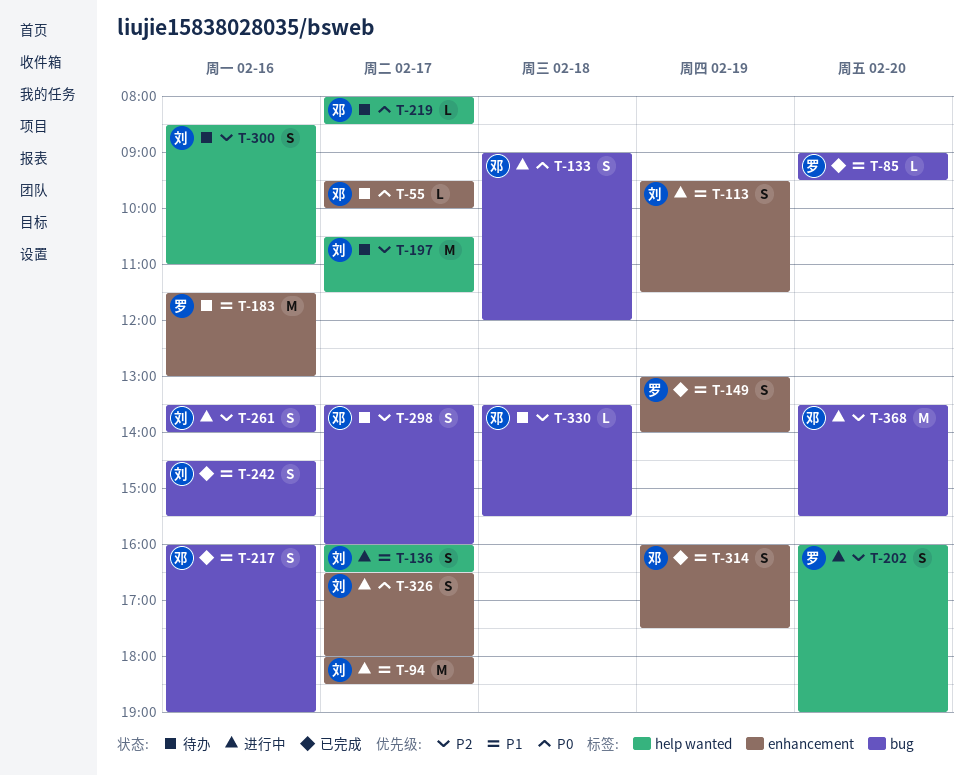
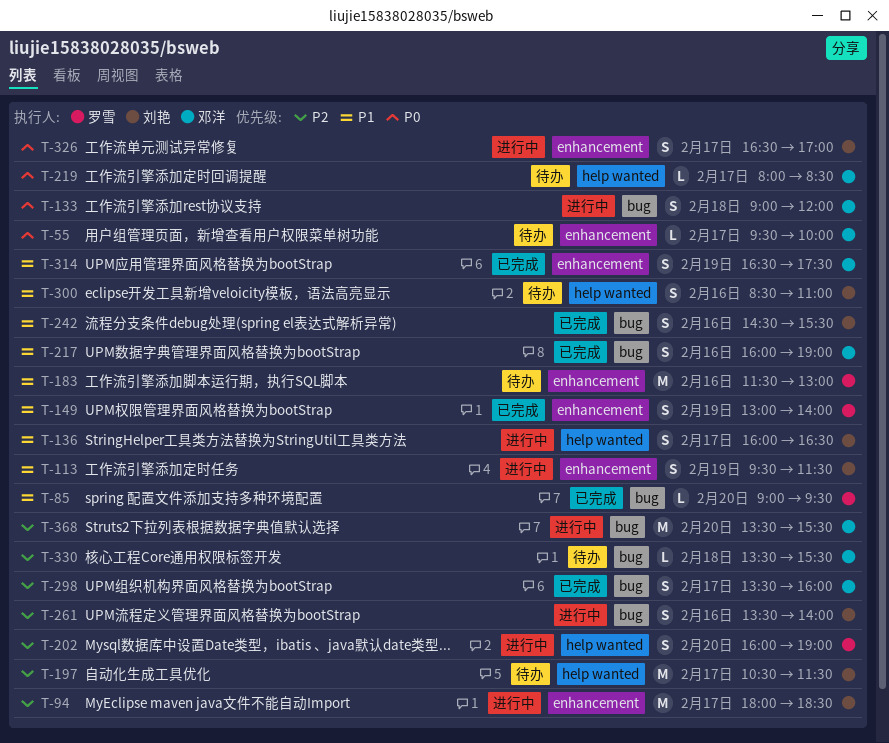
T-94, priority: P1 -> P2
T-298, status: 待办 -> 已完成
T-300, priority: P2 -> P1
T-314, begins: 16:00 -> 16:30
T-326, ends: 18:00 -> 17:00

